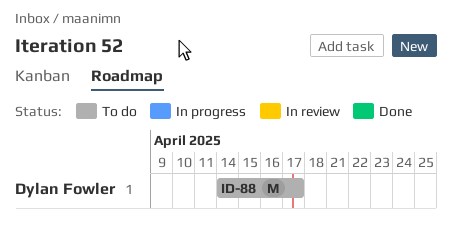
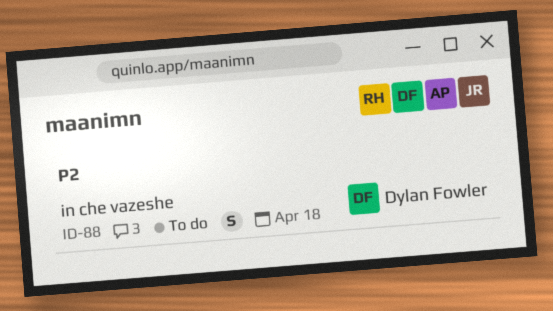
ID-88, estimate: M -> S
ID-88, due: Apr 17 -> Apr 18

